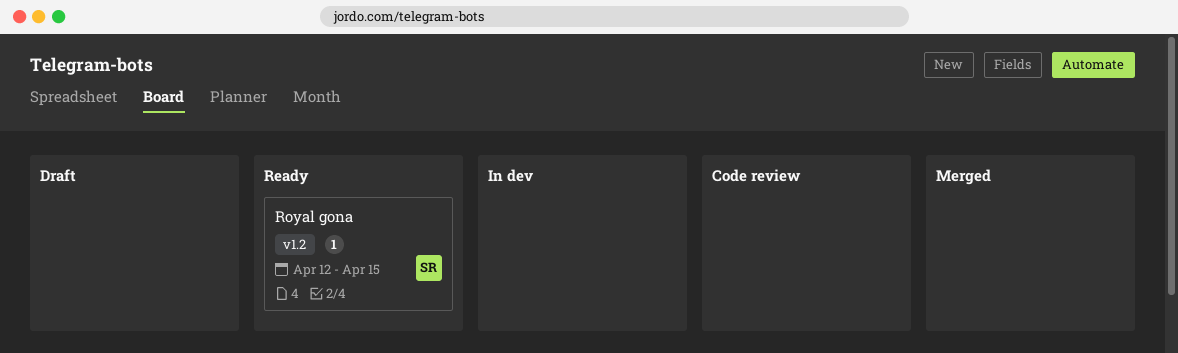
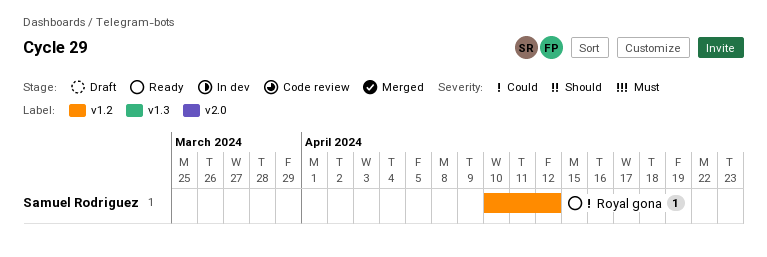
Royal gona, start: Apr 12 -> Apr 10
Royal gona, due: Apr 15 -> Apr 12

